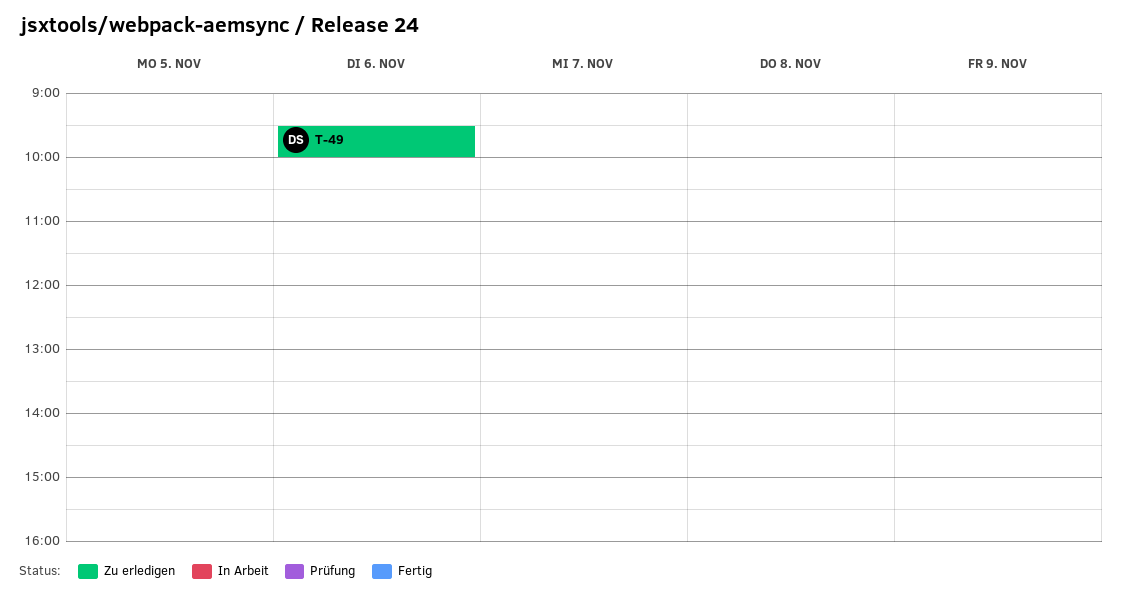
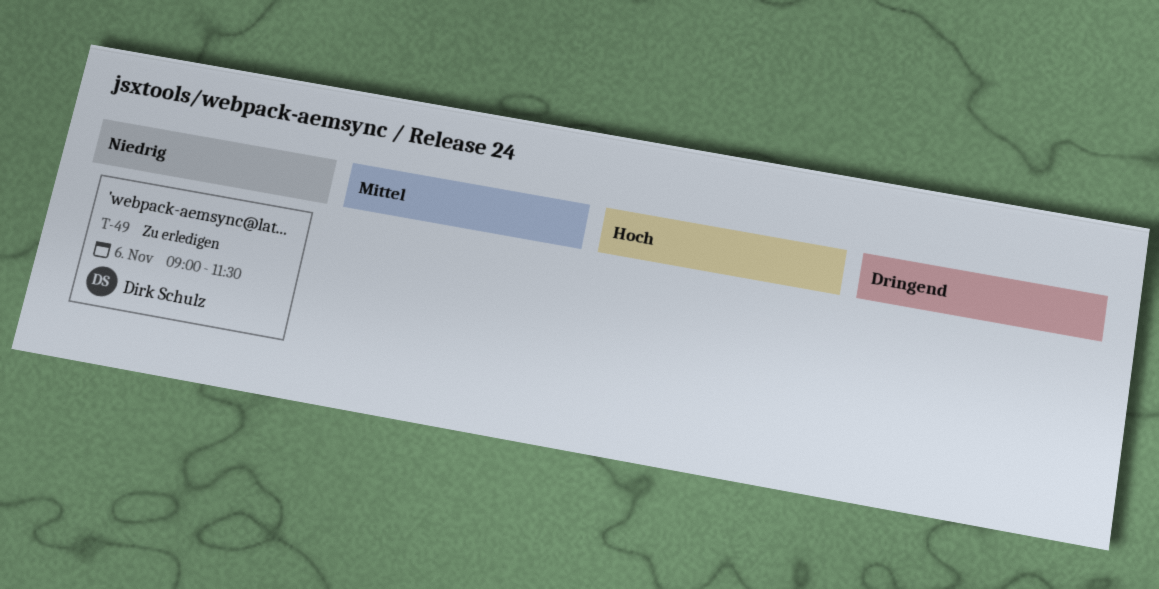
T-49, begins: 09:30 -> 09:00
T-49, ends: 10:00 -> 11:30

